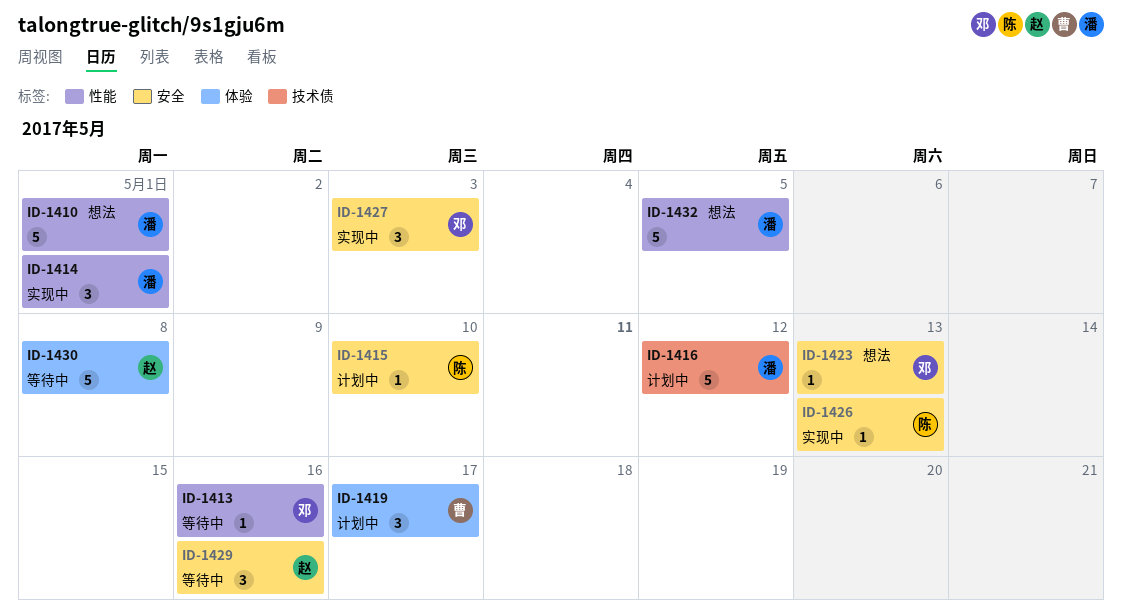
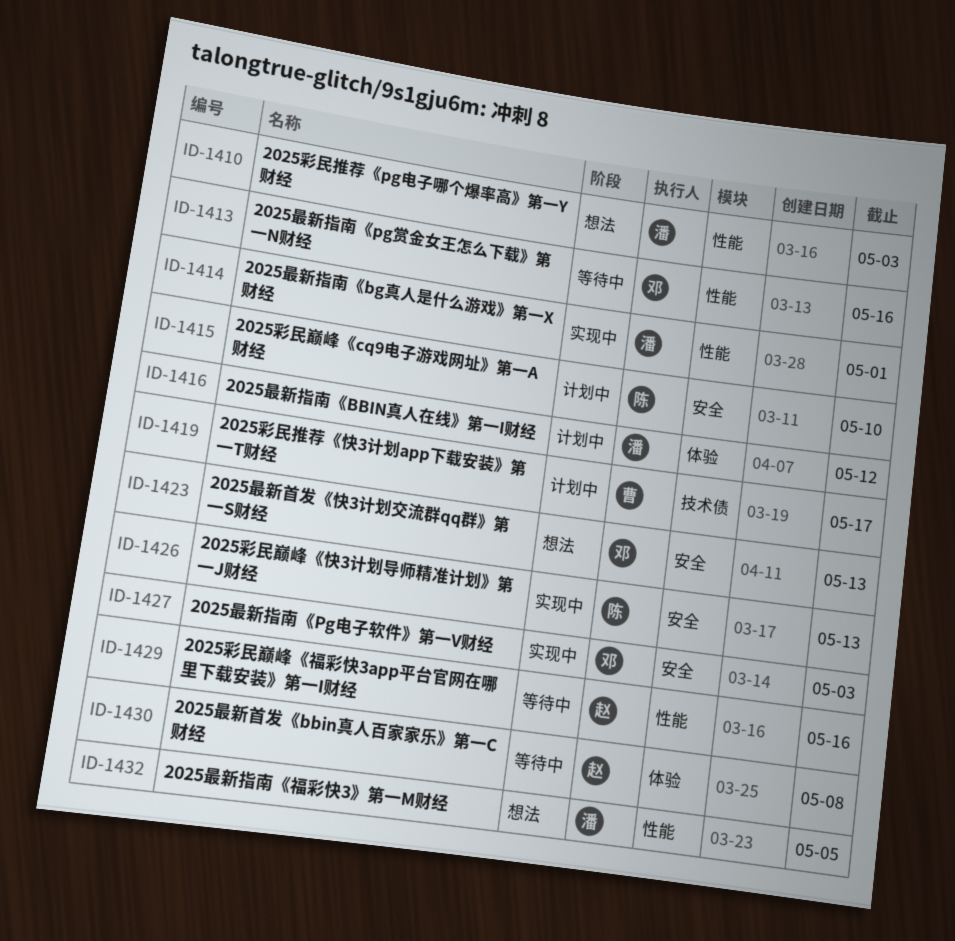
ID-1410, due: May 1 -> May 3
ID-1416, label: 技术债 -> 体验
ID-1419, label: 体验 -> 技术债
ID-1429, label: 安全 -> 性能

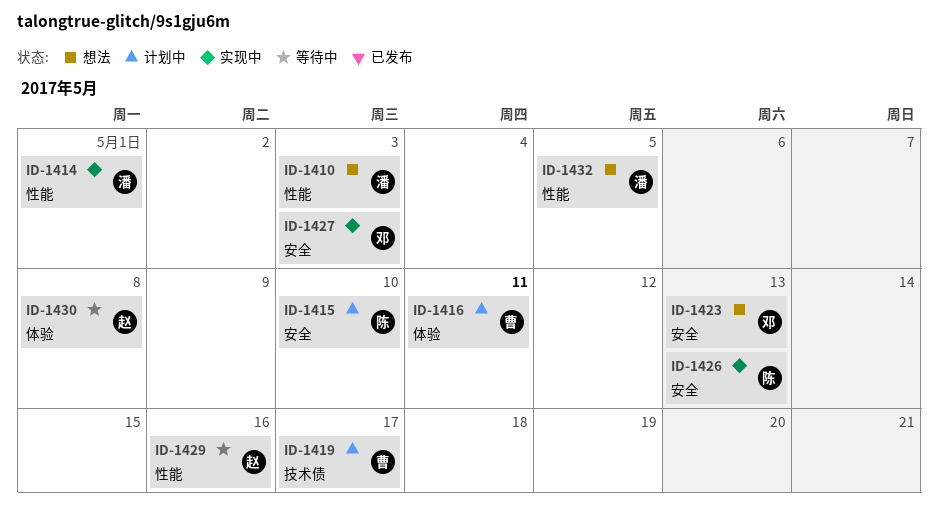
ID-1413: present -> none
ID-1416, owner: 潘 -> 曹
ID-1416, due: May 12 -> May 11

